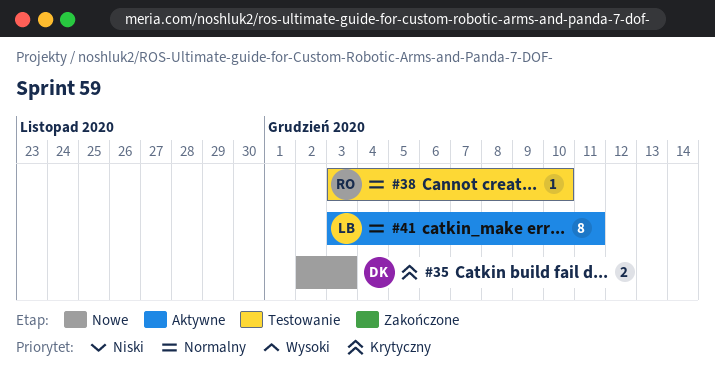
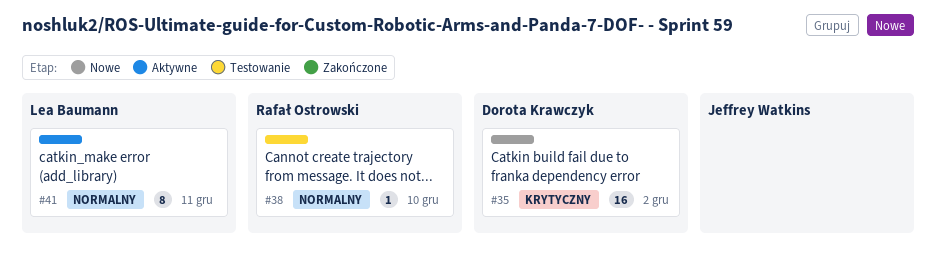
#35, estimate: 2 -> 16
#35, due: Dec 3 -> Dec 2

